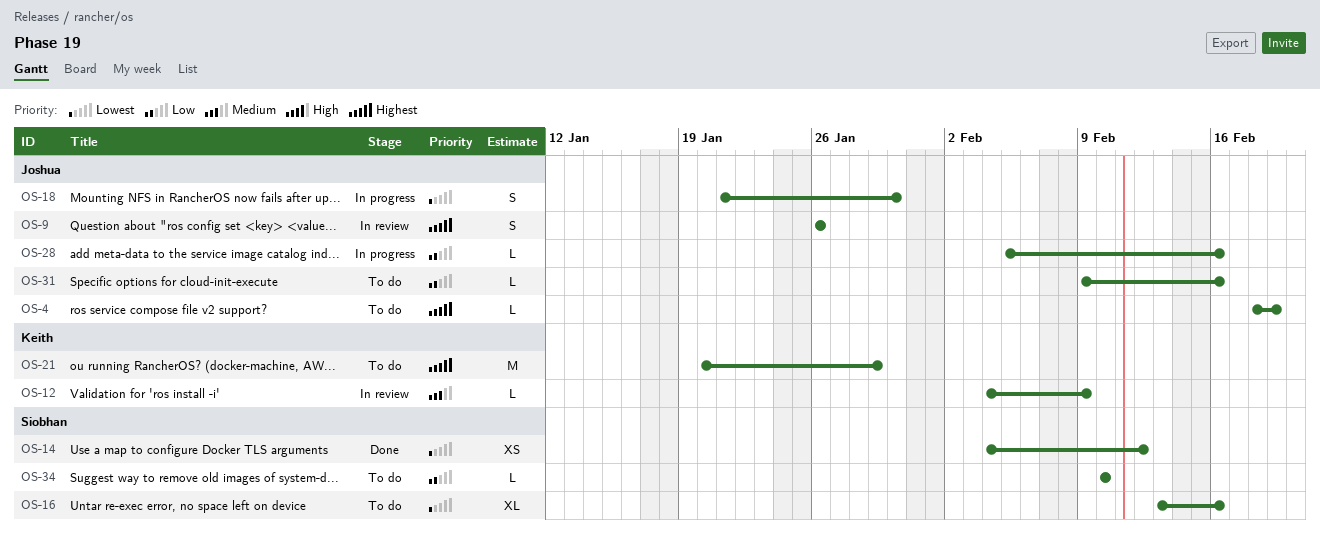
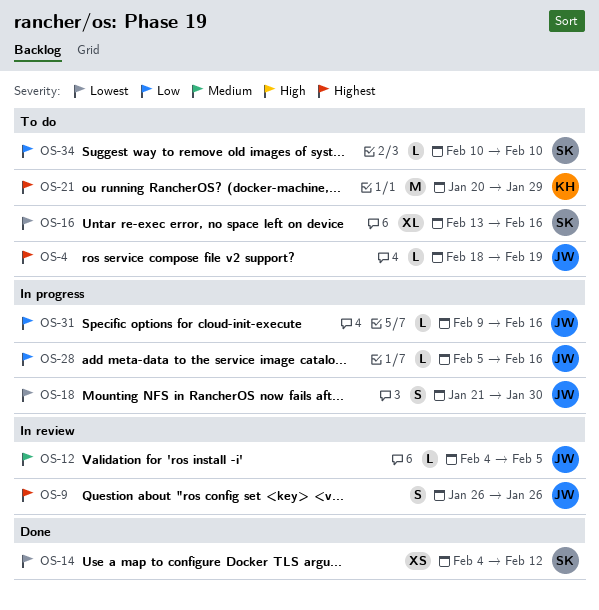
OS-12, owner: Keith -> Joshua
OS-12, due: Feb 9 -> Feb 5
OS-31, status: To do -> In progress

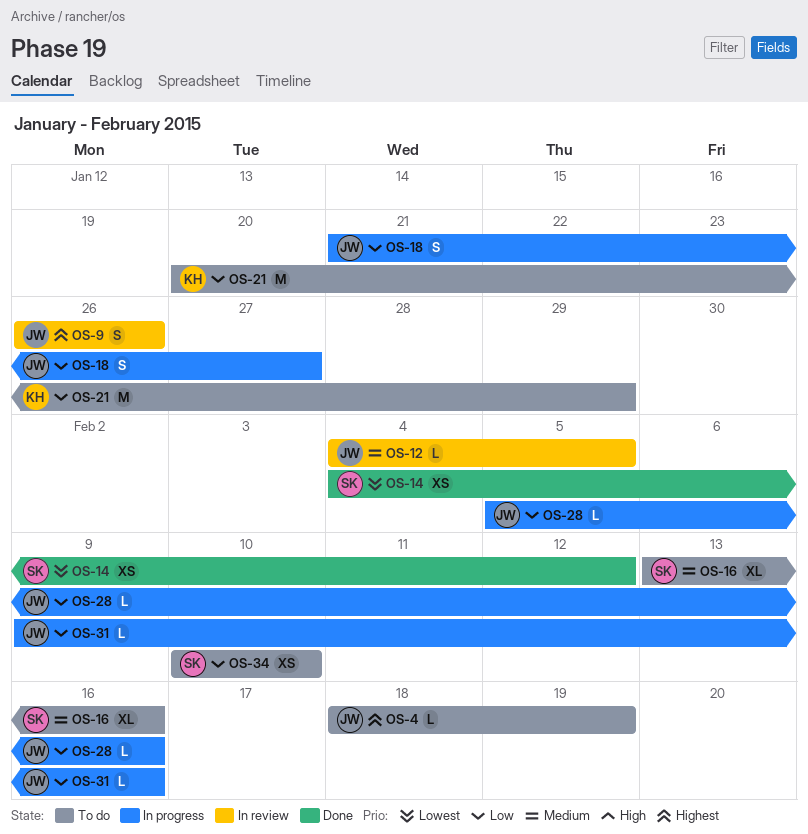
OS-16, priority: Lowest -> Medium
OS-18, priority: Lowest -> Low
OS-18, due: Jan 30 -> Jan 27
OS-21, priority: Highest -> Low
OS-34, estimate: L -> XS

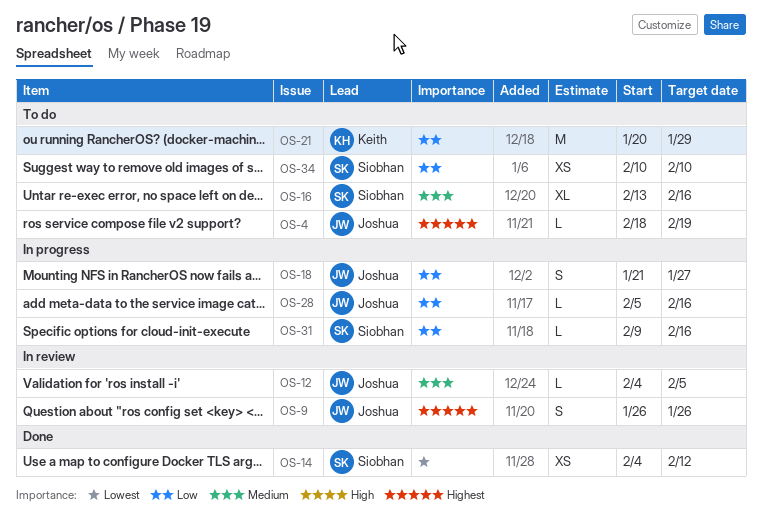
OS-31, owner: Joshua -> Siobhan

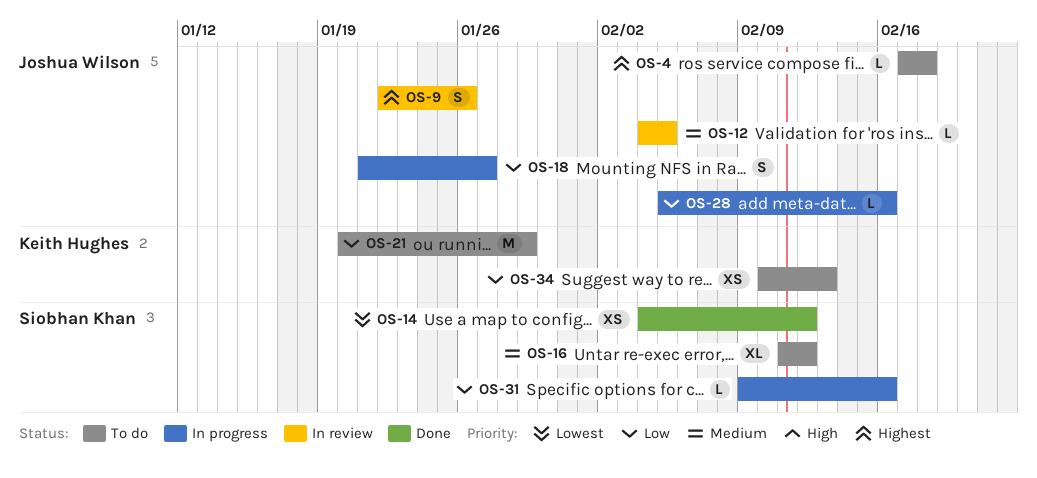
OS-4, start: Feb 18 -> Feb 17
OS-4, due: Feb 19 -> Feb 18
OS-9, start: Jan 26 -> Jan 22
OS-16, start: Feb 13 -> Feb 11
OS-16, due: Feb 16 -> Feb 12
OS-34, owner: Siobhan Khan -> Keith Hughes
OS-34, due: Feb 10 -> Feb 13

